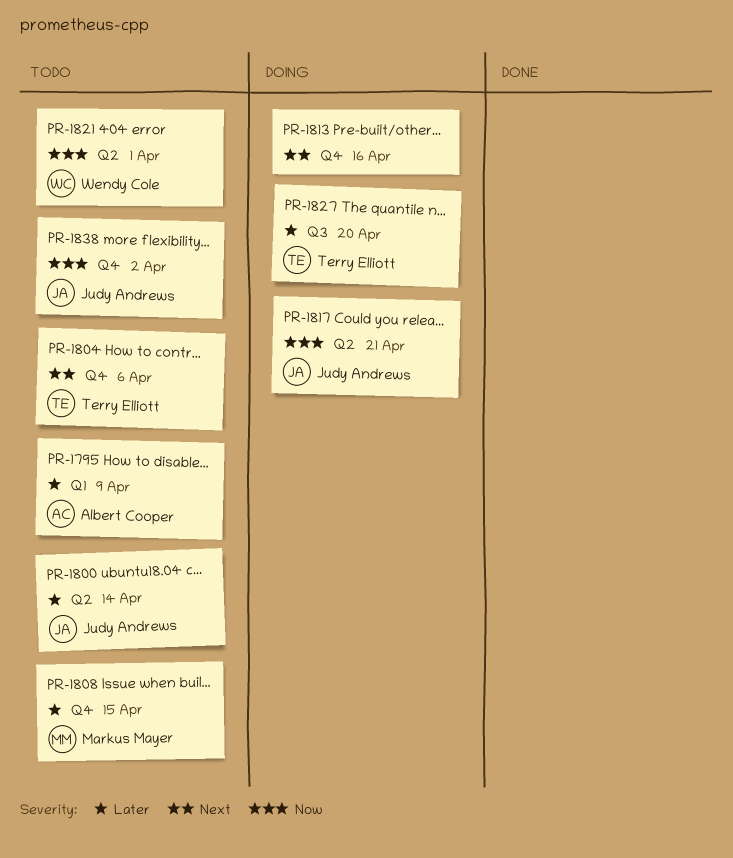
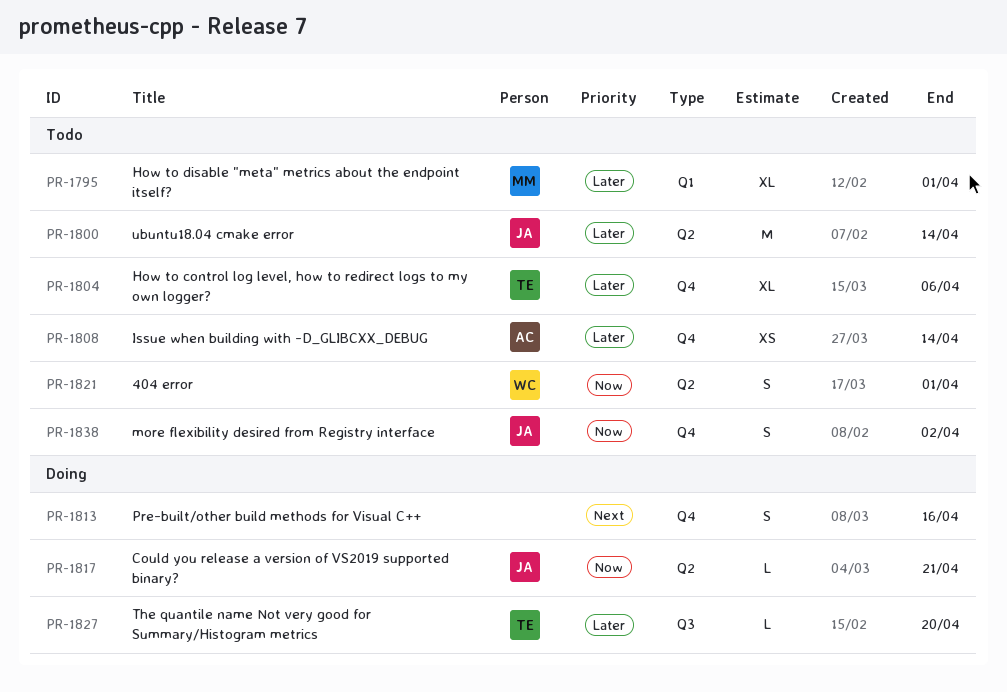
PR-1795, owner: Albert Cooper -> Markus Mayer
PR-1795, due: Apr 9 -> Apr 1
PR-1804, priority: Next -> Later
PR-1808, owner: Markus Mayer -> Albert Cooper
PR-1808, due: Apr 15 -> Apr 14

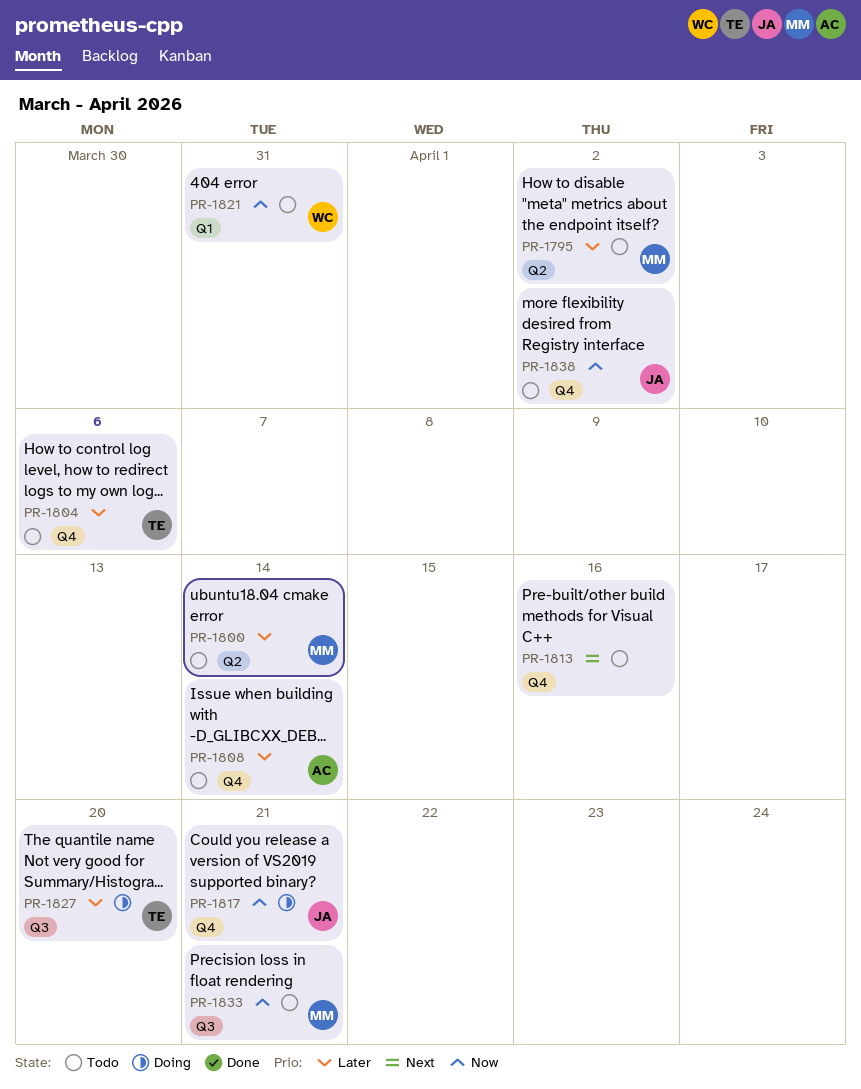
PR-1795, label: Q1 -> Q2
PR-1795, due: Apr 1 -> Apr 2
PR-1800, owner: JA -> MM
PR-1813, status: Doing -> Todo
PR-1817, label: Q2 -> Q4
PR-1821, label: Q2 -> Q1
PR-1821, due: Apr 1 -> Mar 31
PR-1833: none -> present

